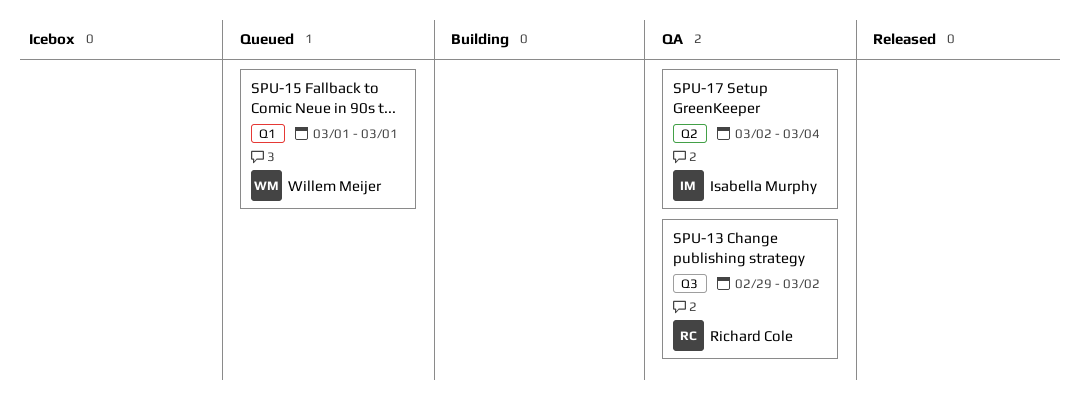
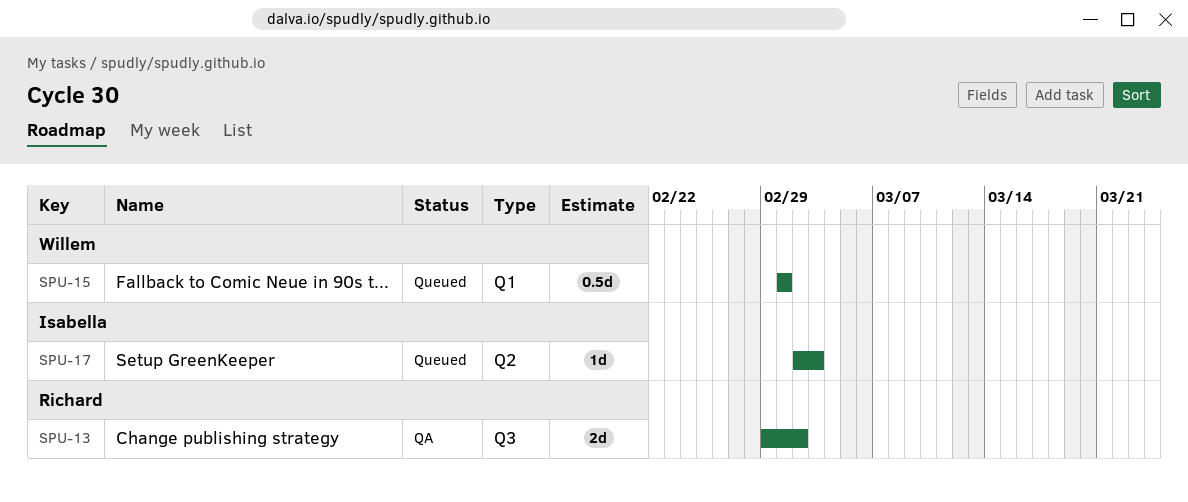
SPU-17, status: QA -> Queued
SPU-17, due: Mar 4 -> Mar 3

